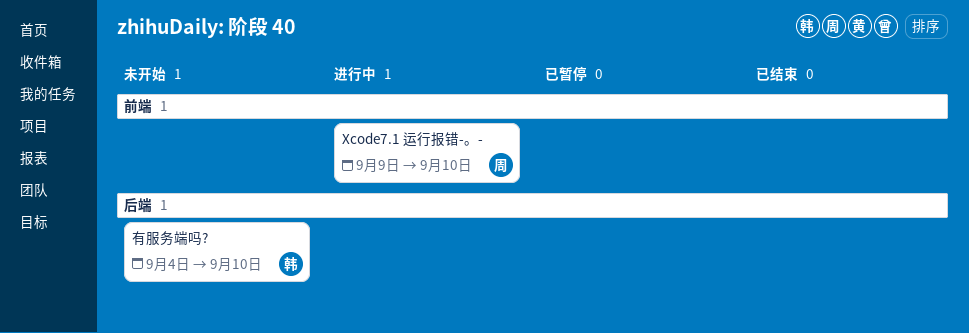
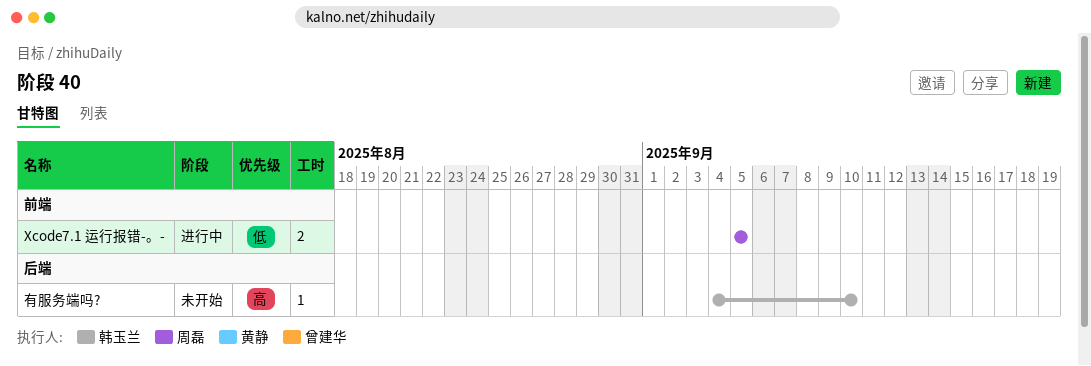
Xcode7.1 运行报错-。-, start: Sep 9 -> Sep 5
Xcode7.1 运行报错-。-, due: Sep 10 -> Sep 5

